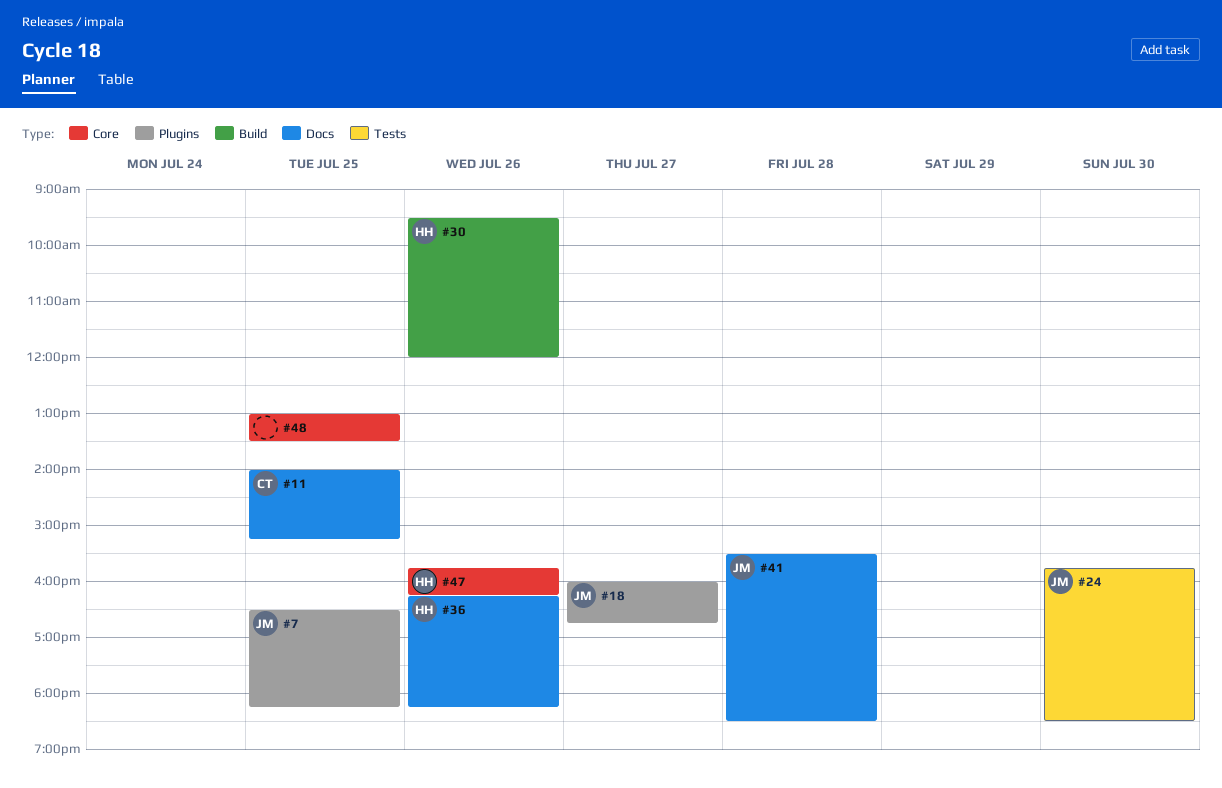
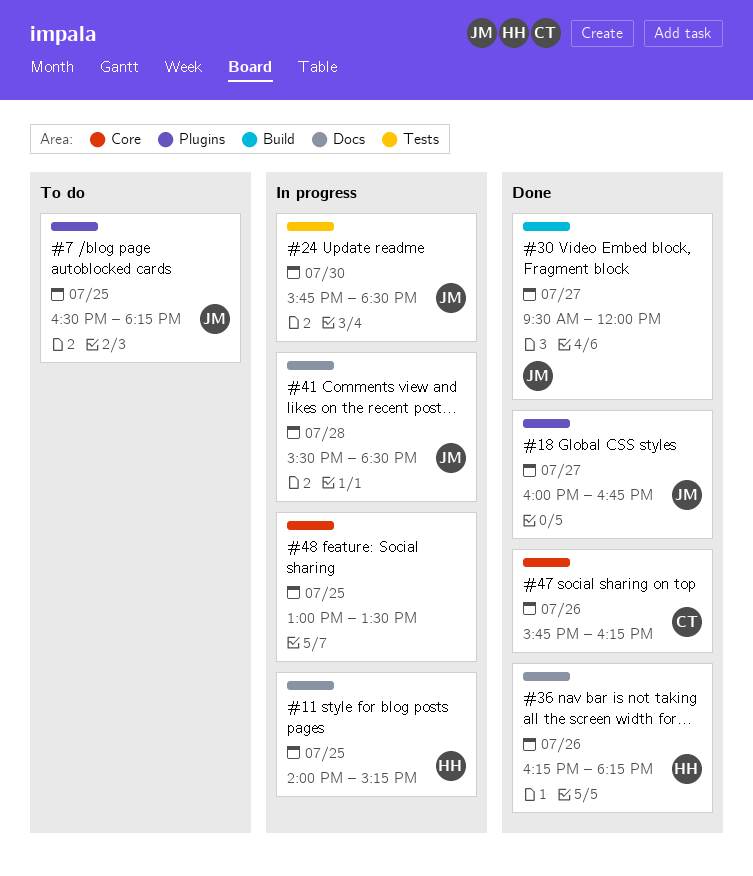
#11, owner: CT -> HH
#30, owner: HH -> JM
#30, day: Jul 26 -> Jul 27
#47, owner: HH -> CT

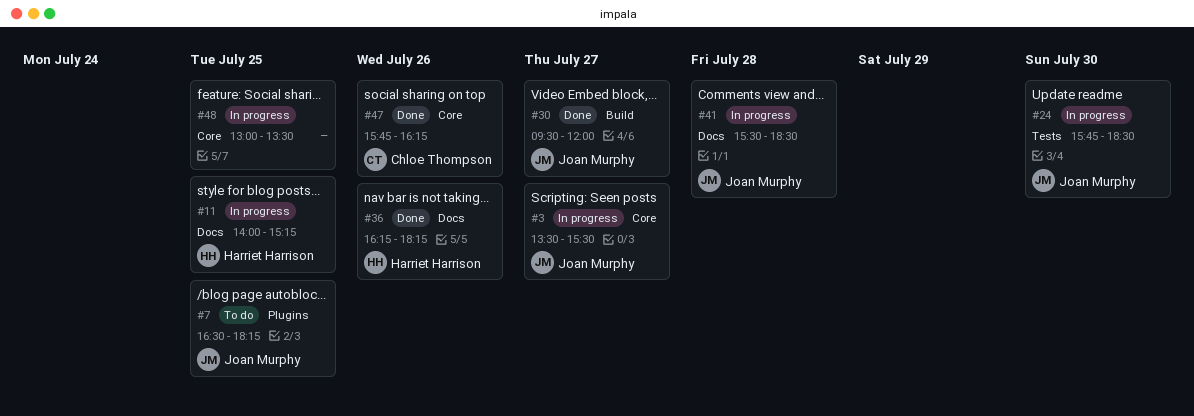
#3: none -> present
#18: present -> none

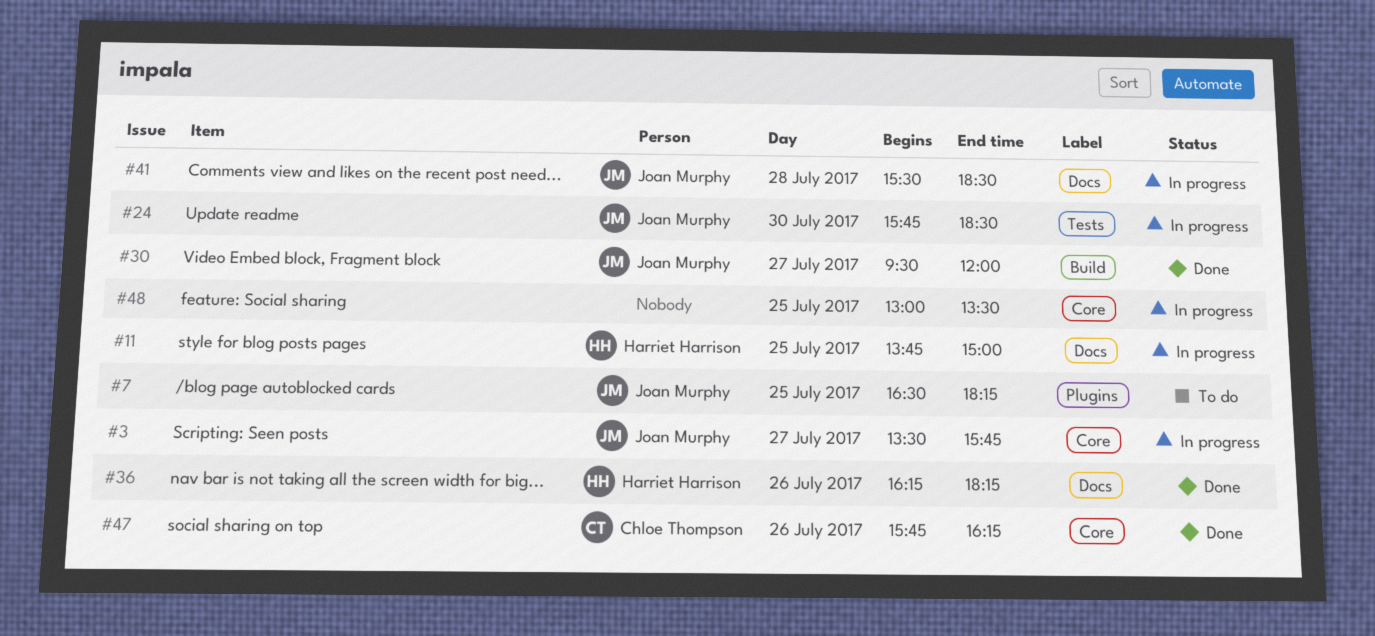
#3, ends: 15:30 -> 15:45
#11, begins: 14:00 -> 13:45
#11, ends: 15:15 -> 15:00

